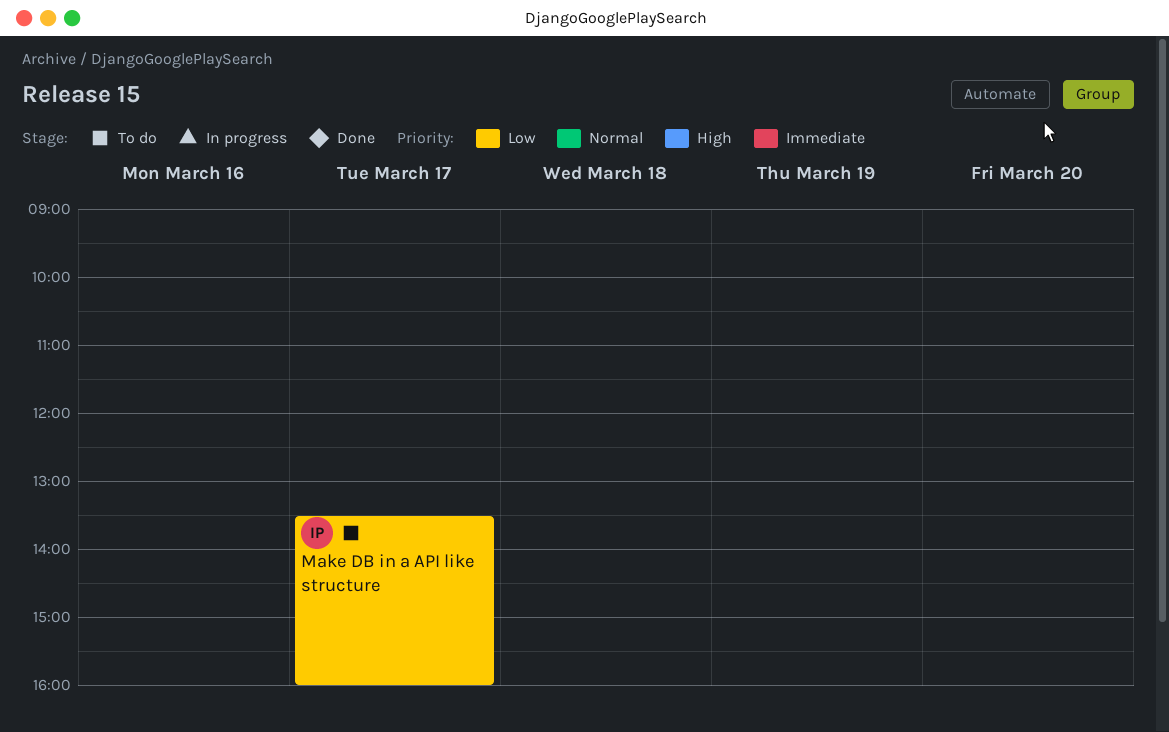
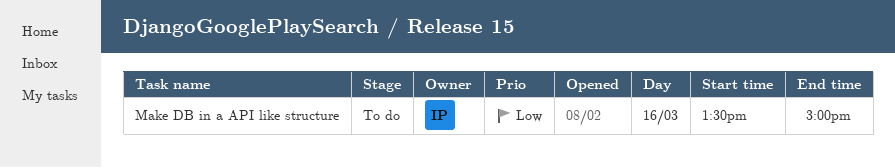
Make DB in a API like structure, day: Mar 17 -> Mar 16
Make DB in a API like structure, ends: 16:00 -> 15:00

